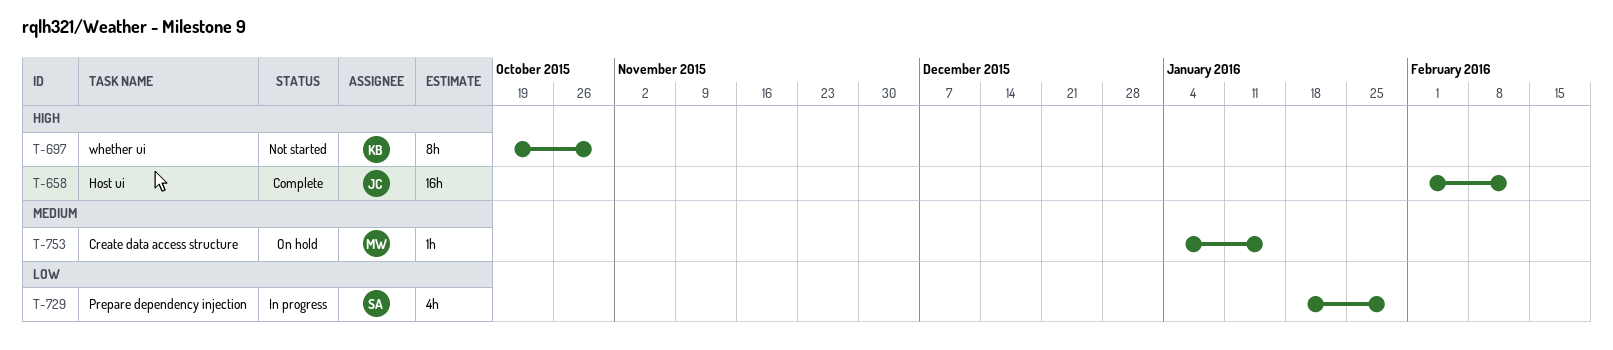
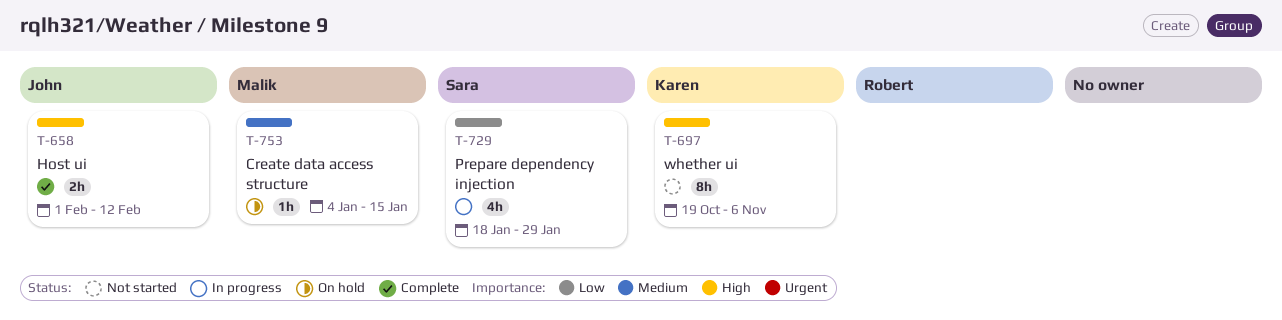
T-658, estimate: 16h -> 2h
T-697, due: Oct 30 -> Nov 6

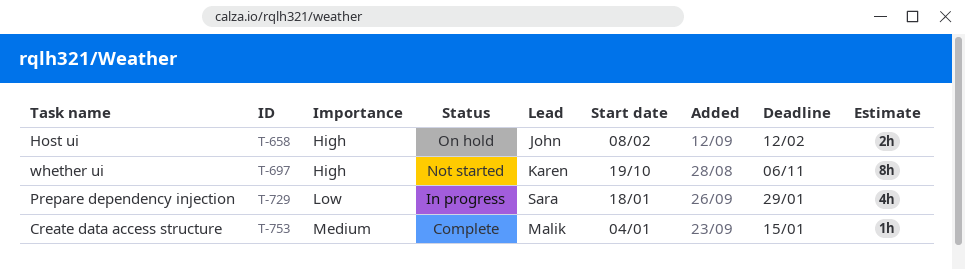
T-658, status: Complete -> On hold
T-658, start: Feb 1 -> Feb 8
T-753, status: On hold -> Complete

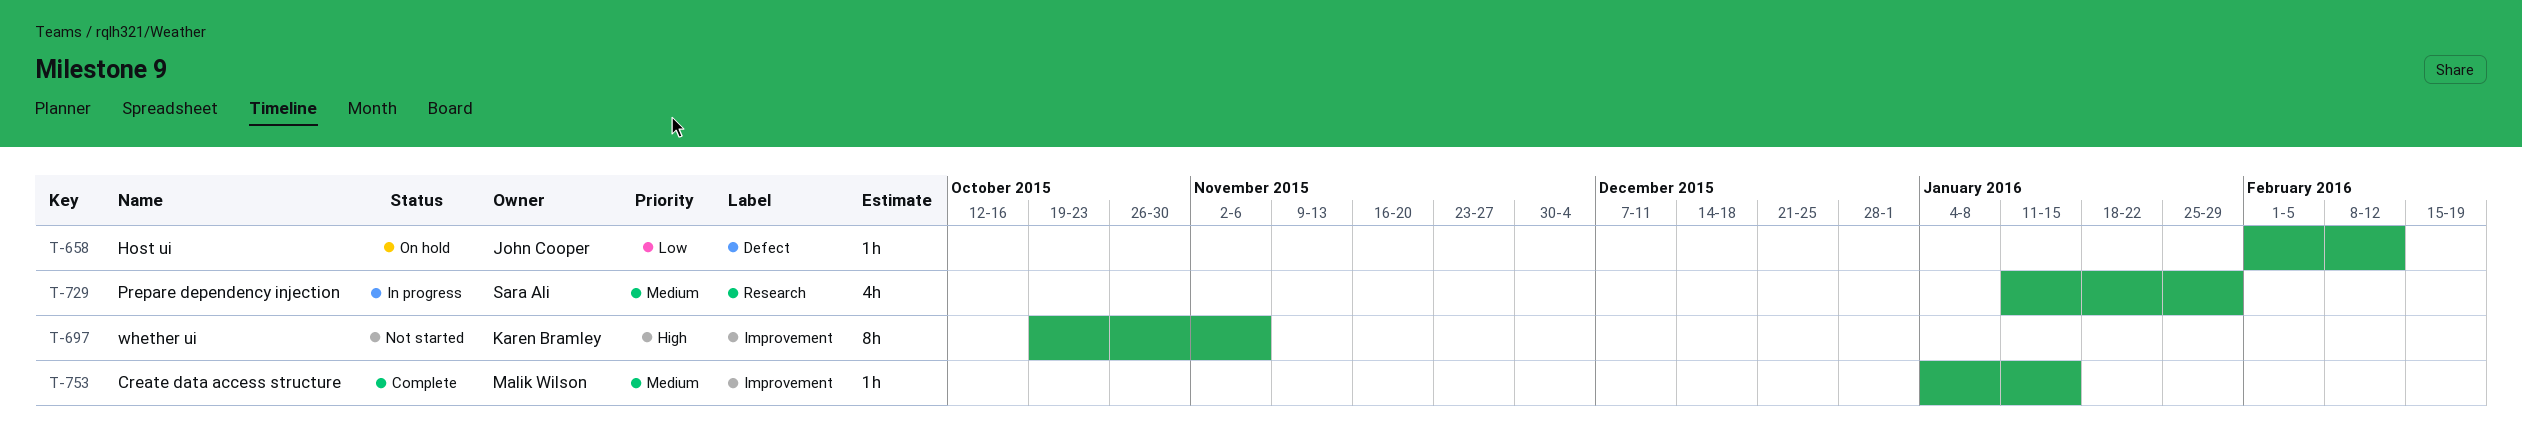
T-658, priority: High -> Low
T-658, estimate: 2h -> 1h
T-658, start: Feb 8 -> Feb 1
T-729, priority: Low -> Medium
T-729, start: Jan 18 -> Jan 11

